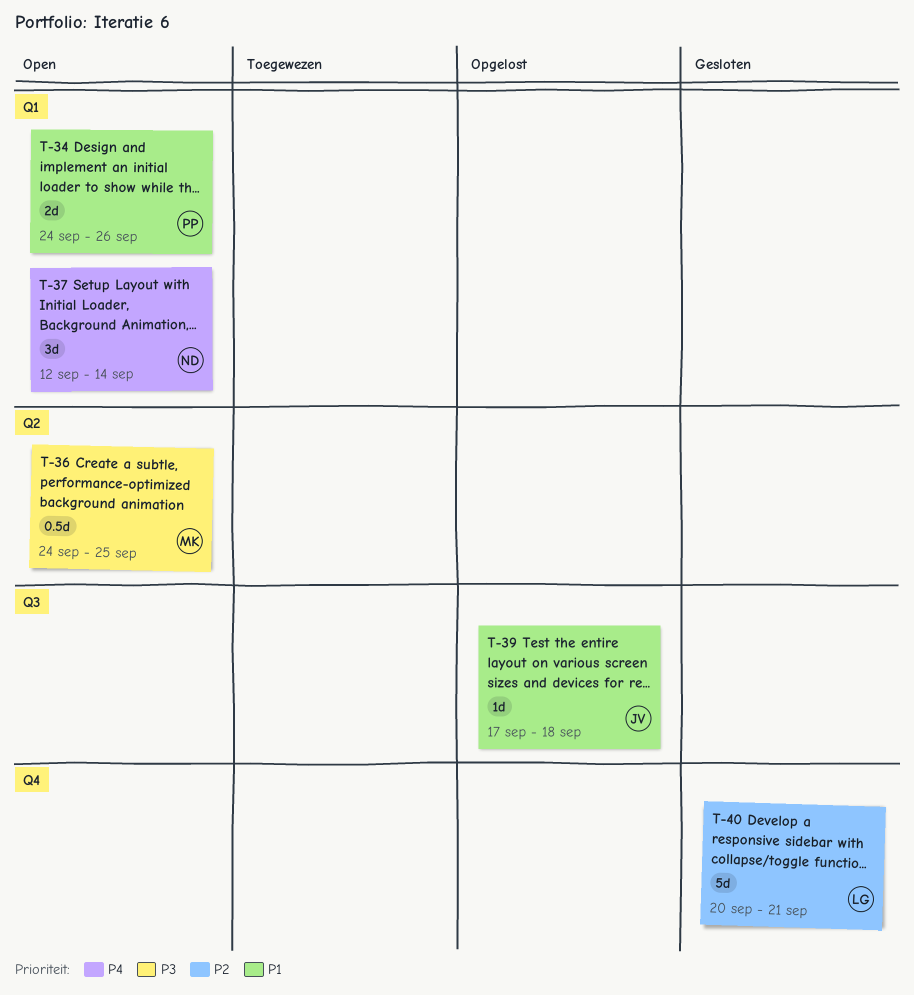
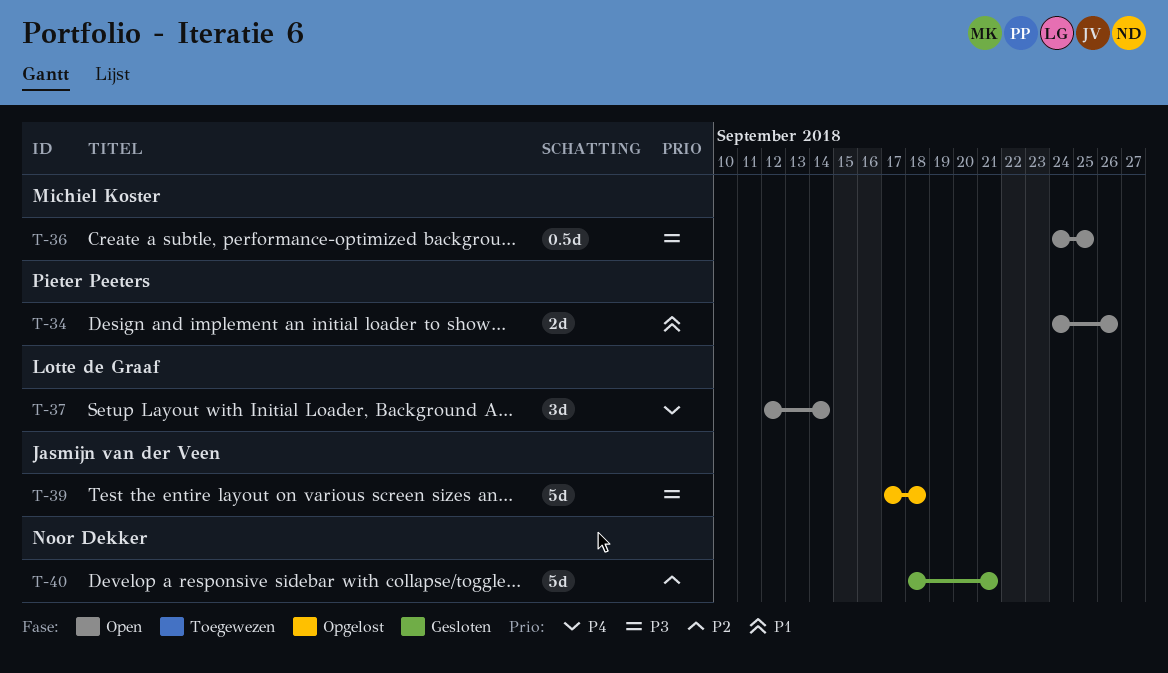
T-37, owner: Noor Dekker -> Lotte de Graaf
T-39, priority: P1 -> P3
T-39, estimate: 1d -> 5d
T-40, owner: Lotte de Graaf -> Noor Dekker
T-40, start: Sep 20 -> Sep 18

